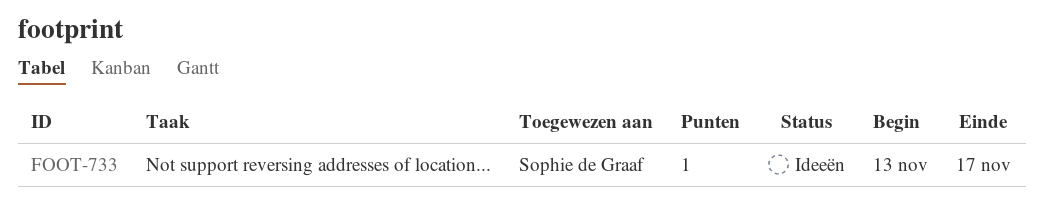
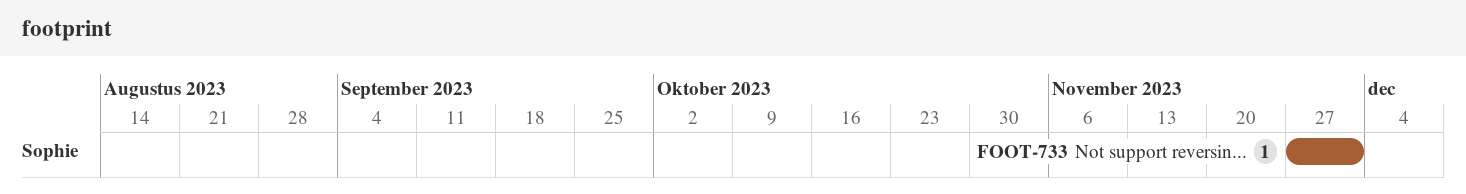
FOOT-733, start: Nov 13 -> Nov 27
FOOT-733, due: Nov 17 -> Dec 1

